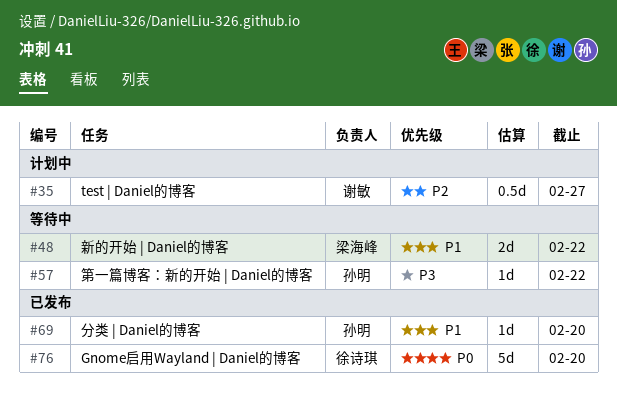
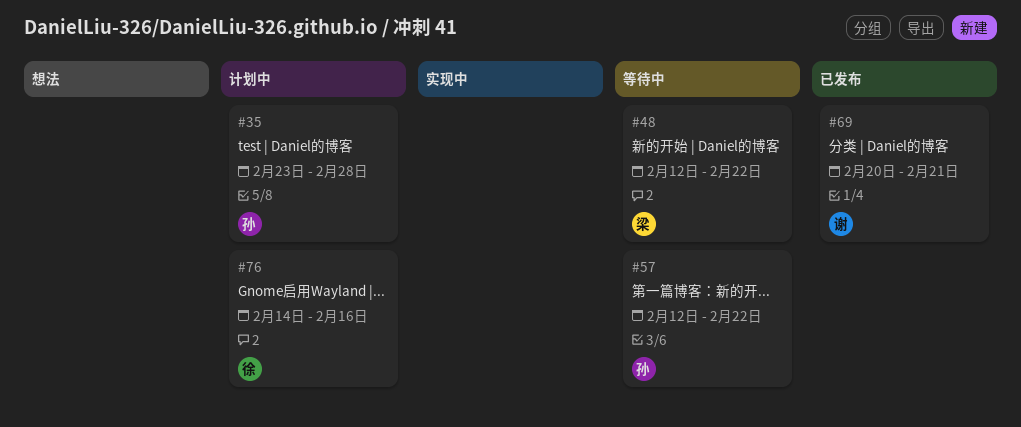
#35, owner: 谢敏 -> 孙明
#35, due: Feb 27 -> Feb 28
#69, owner: 孙明 -> 谢敏
#69, due: Feb 20 -> Feb 21
#76, status: 已发布 -> 计划中
#76, due: Feb 20 -> Feb 16

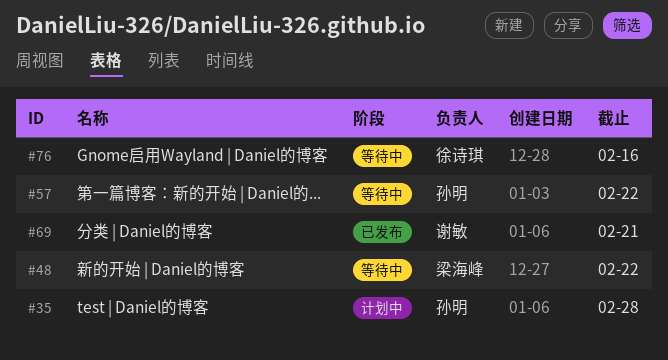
#76, status: 计划中 -> 等待中

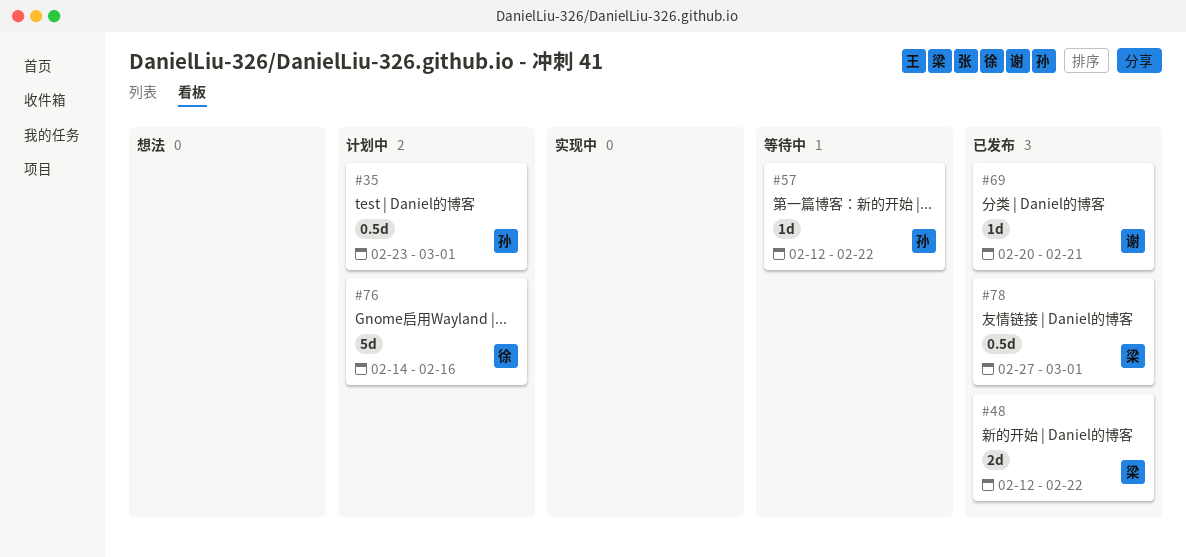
#35, due: Feb 28 -> Mar 1
#48, status: 等待中 -> 已发布
#76, status: 等待中 -> 计划中
#78: none -> present

